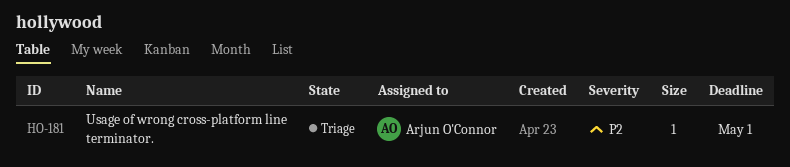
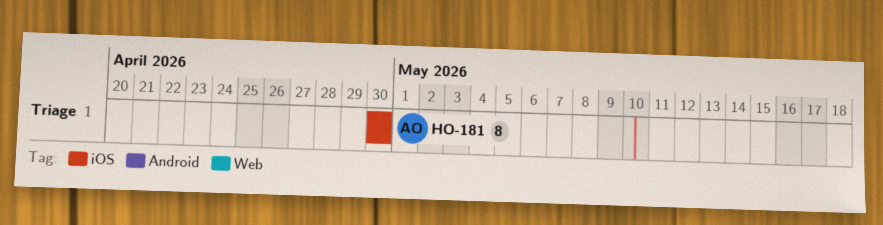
HO-181, estimate: 1 -> 8
HO-181, due: May 1 -> Apr 30

